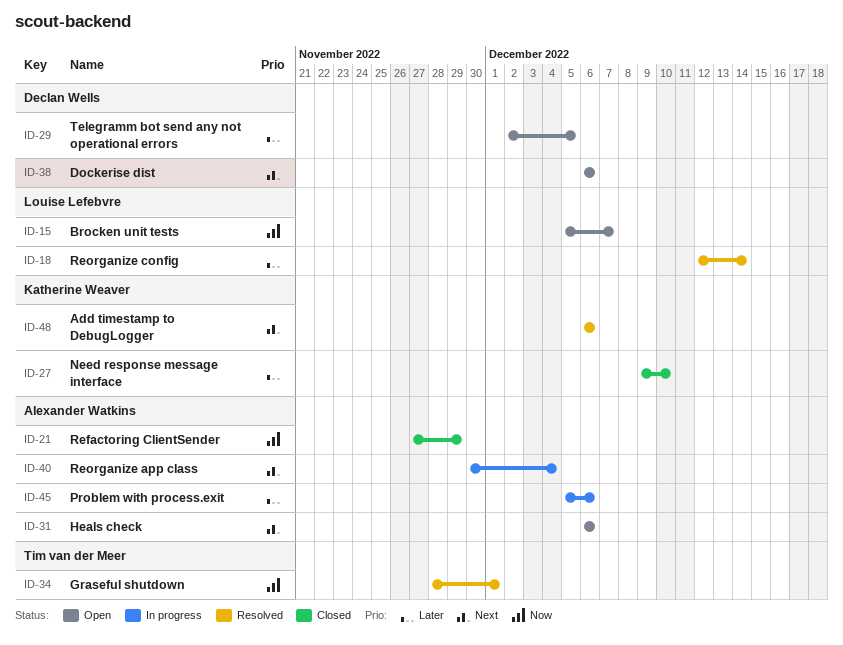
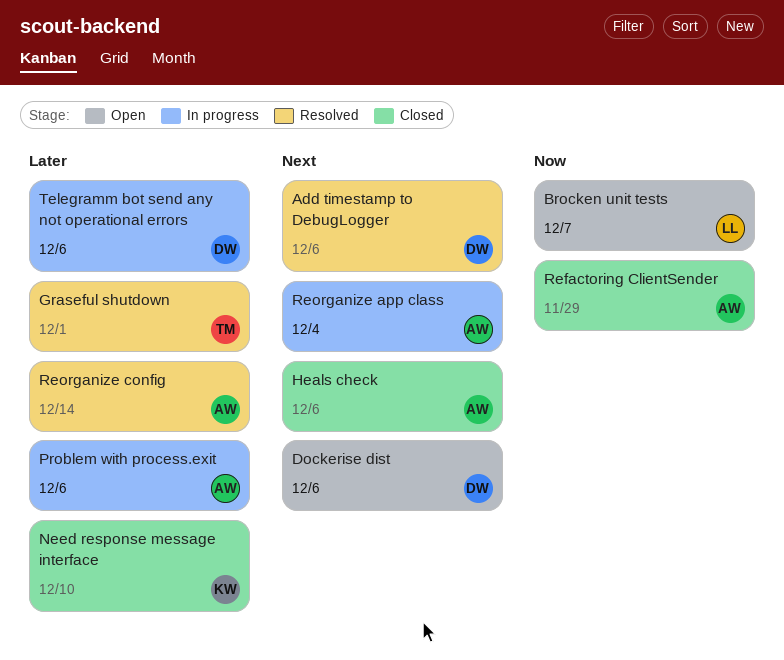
Add timestamp to DebugLogger, owner: Katherine Weaver -> Declan Wells
Graseful shutdown, priority: Now -> Later
Heals check, status: Open -> Closed
Reorganize config, owner: Louise Lefebvre -> Alexander Watkins
Telegramm bot send any not operational errors, status: Open -> In progress
Telegramm bot send any not operational errors, due: Dec 5 -> Dec 6

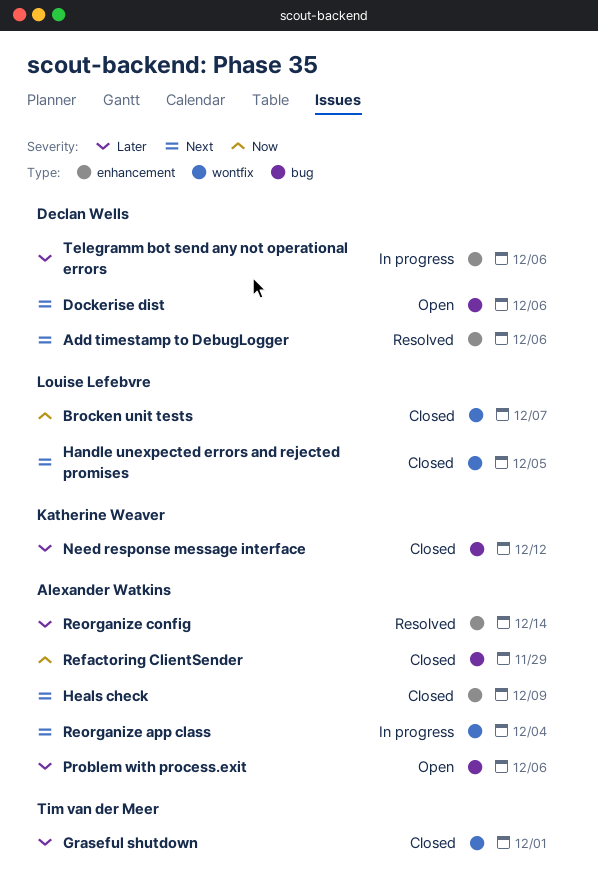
Brocken unit tests, status: Open -> Closed
Graseful shutdown, status: Resolved -> Closed
Handle unexpected errors and rejected promises: none -> present
Heals check, due: Dec 6 -> Dec 9
Need response message interface, due: Dec 10 -> Dec 12
Problem with process.exit, status: In progress -> Open

